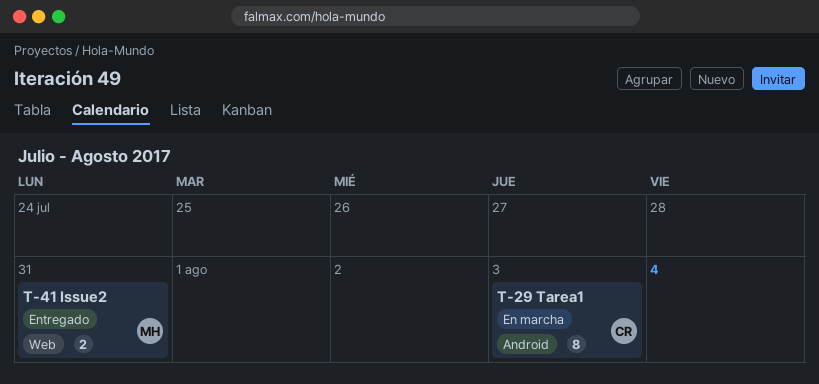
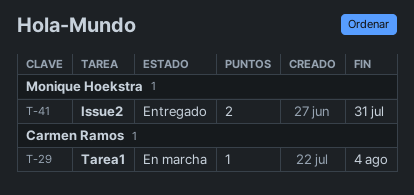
T-29, estimate: 8 -> 1
T-29, due: Aug 3 -> Aug 4

